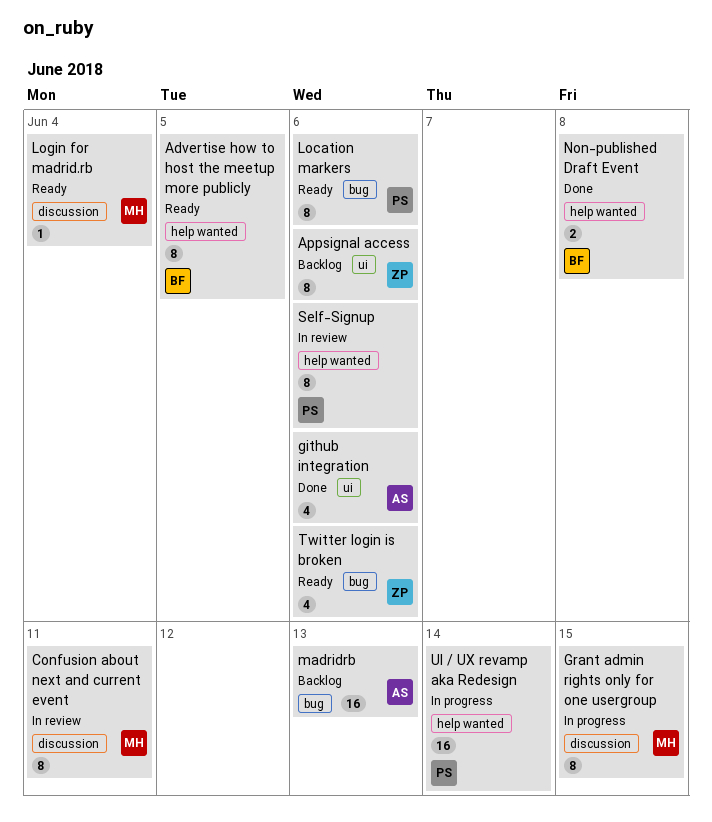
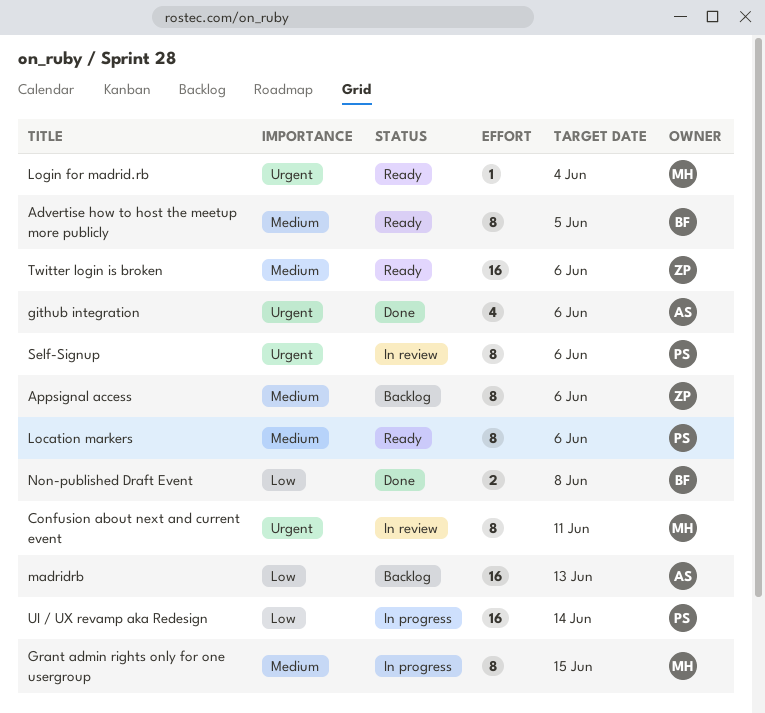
Twitter login is broken, estimate: 4 -> 16

